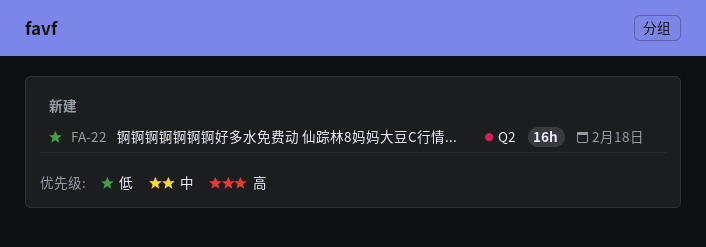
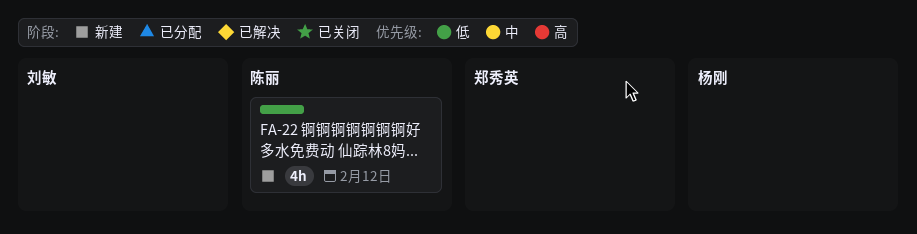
FA-22, estimate: 16h -> 4h
FA-22, due: Feb 18 -> Feb 12

